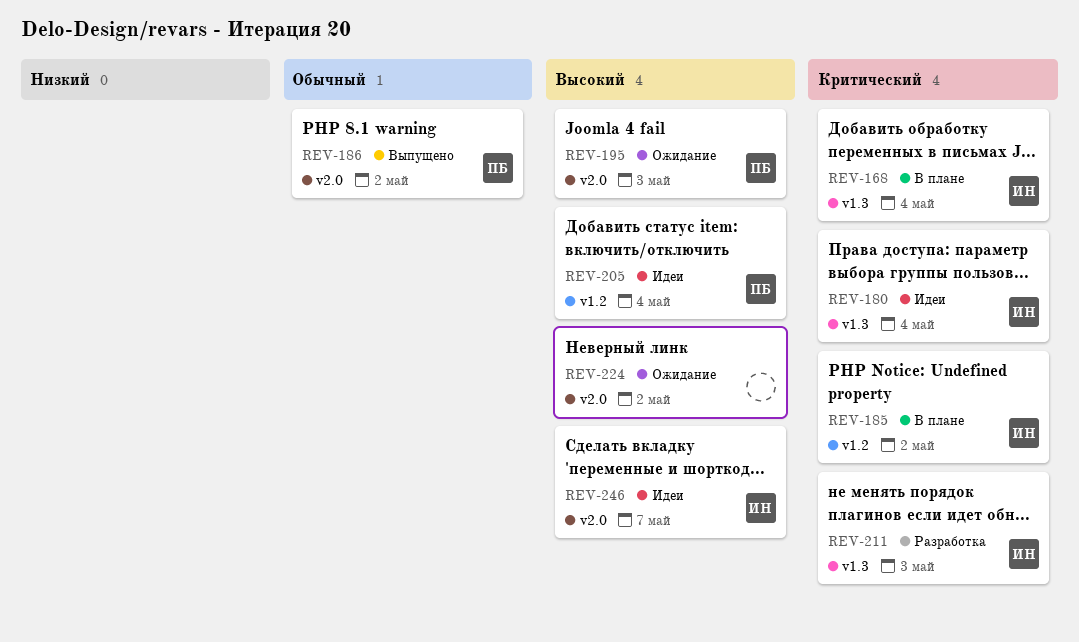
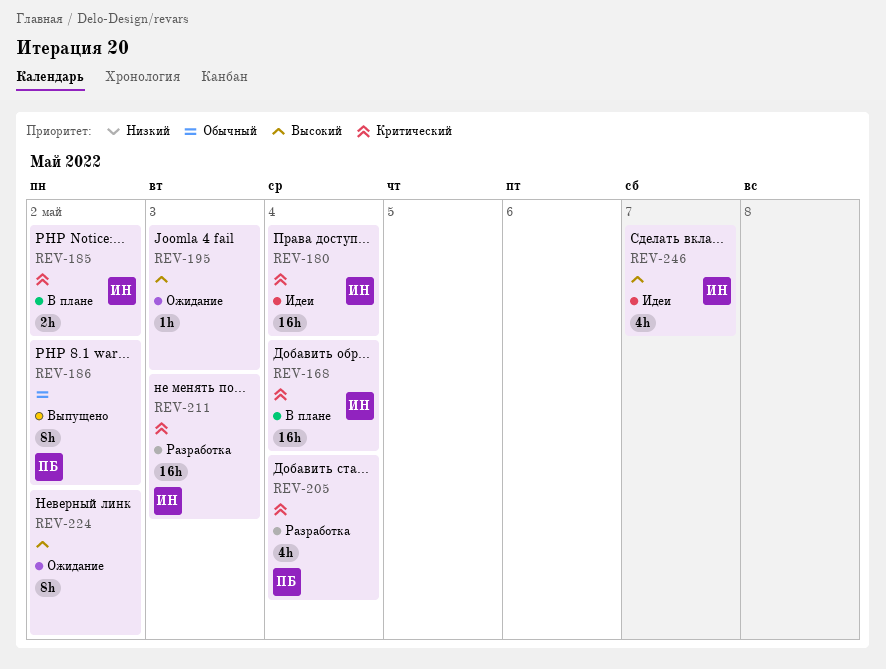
REV-195, owner: ПБ -> none
REV-205, status: Идеи -> Разработка
REV-205, priority: Высокий -> Критический

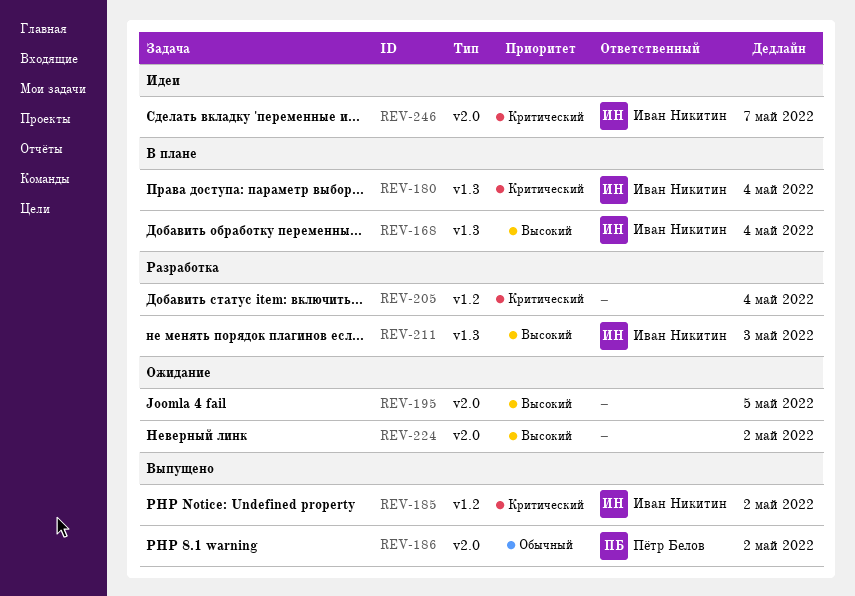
REV-168, priority: Критический -> Высокий
REV-180, status: Идеи -> В плане
REV-185, status: В плане -> Выпущено
REV-195, due: May 3 -> May 5
REV-205, owner: Пётр Белов -> none
REV-211, priority: Критический -> Высокий
REV-246, priority: Высокий -> Критический

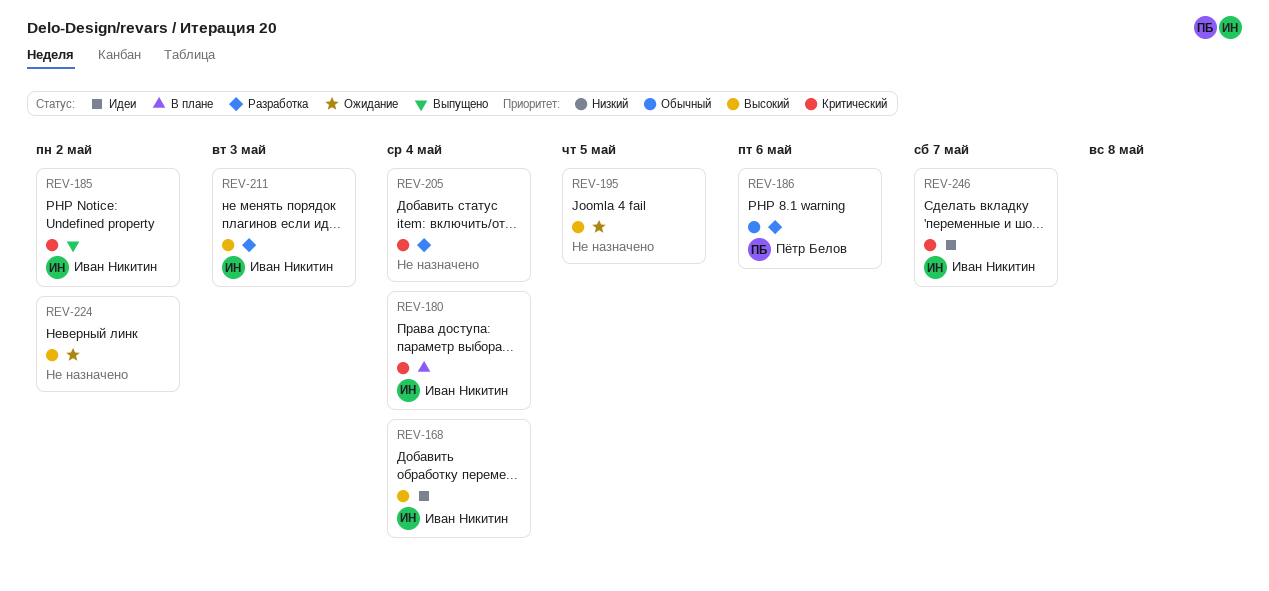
REV-168, status: В плане -> Идеи
REV-186, status: Выпущено -> Разработка
REV-186, due: May 2 -> May 6

